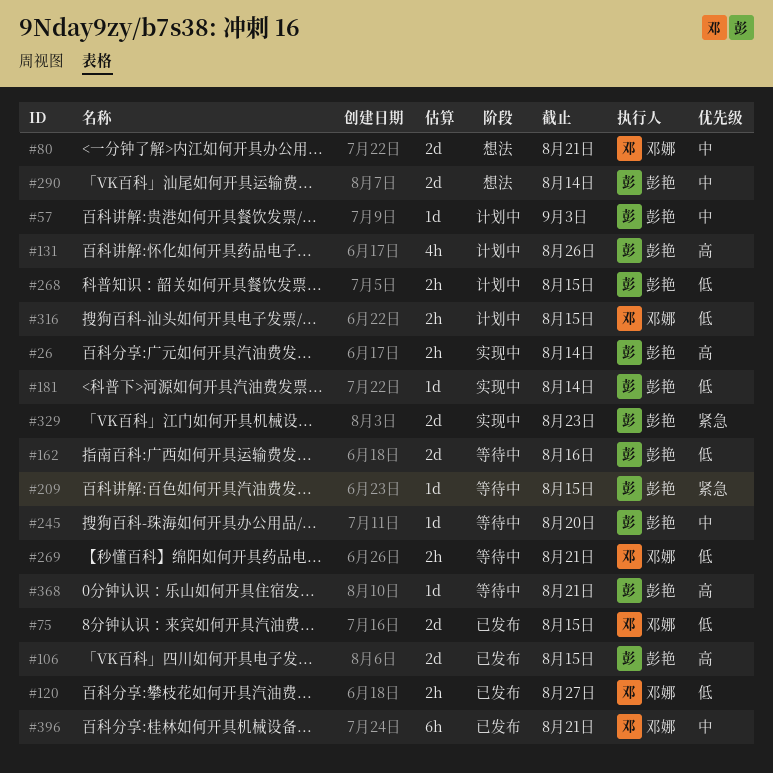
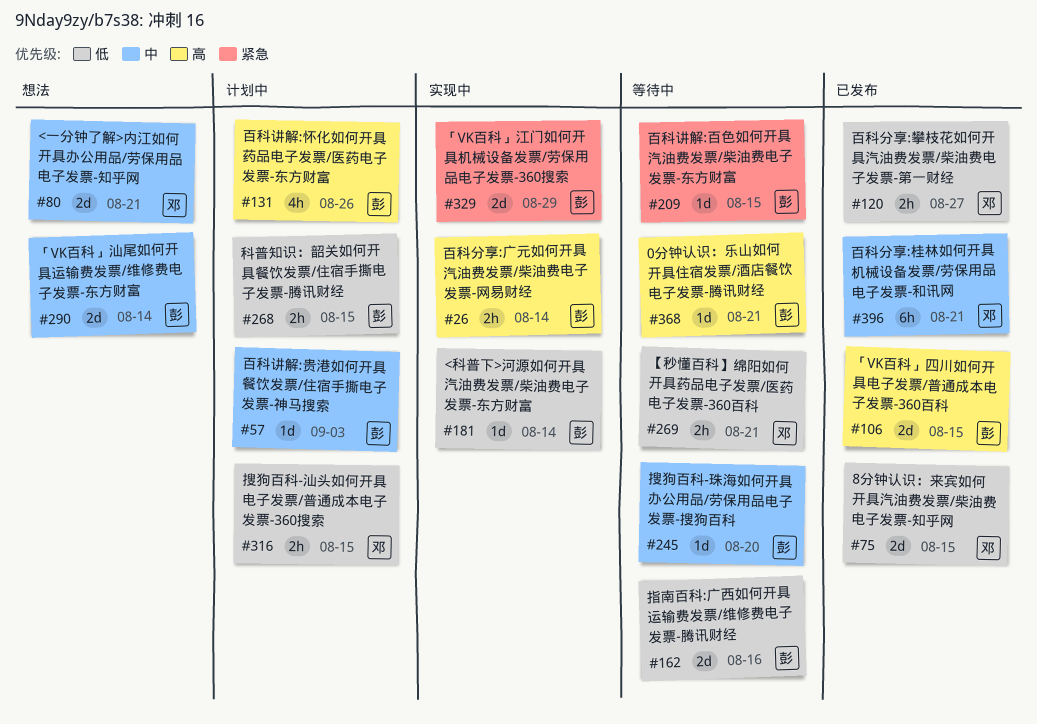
#329, due: Aug 23 -> Aug 29

